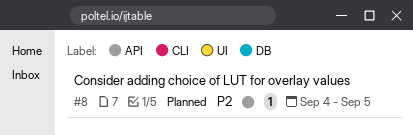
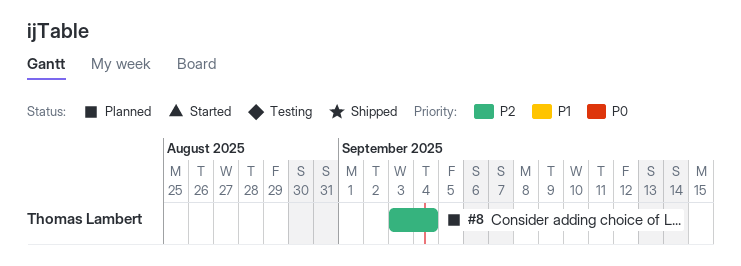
#8, start: Sep 4 -> Sep 3
#8, due: Sep 5 -> Sep 4

